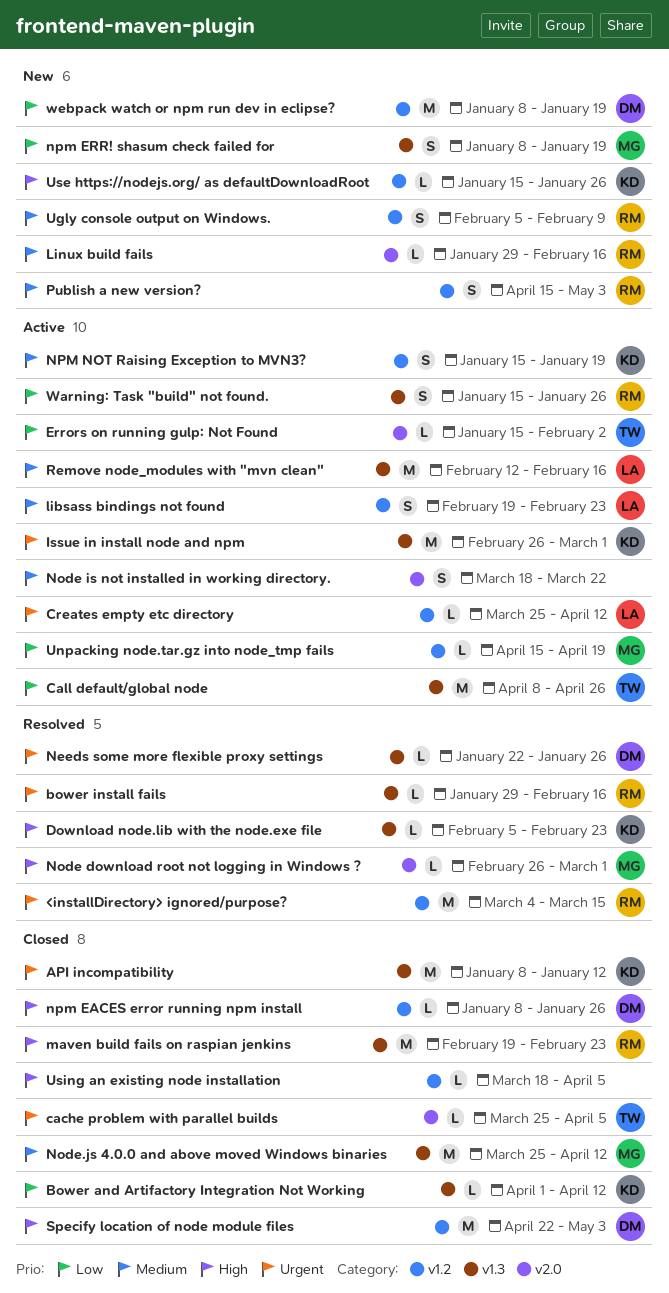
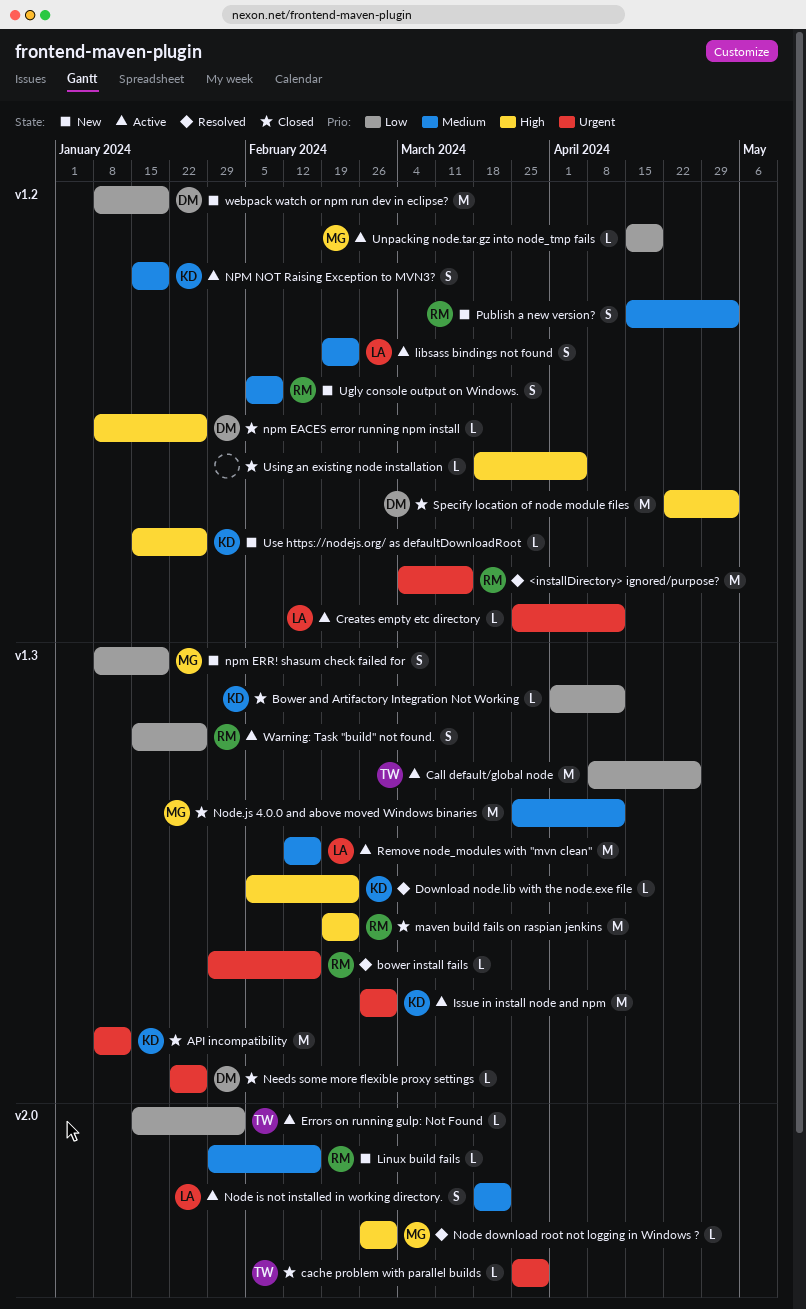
cache problem with parallel builds, due: Apr 5 -> Mar 29
Needs some more flexible proxy settings, status: Resolved -> Closed
Node is not installed in working directory., owner: none -> LA

